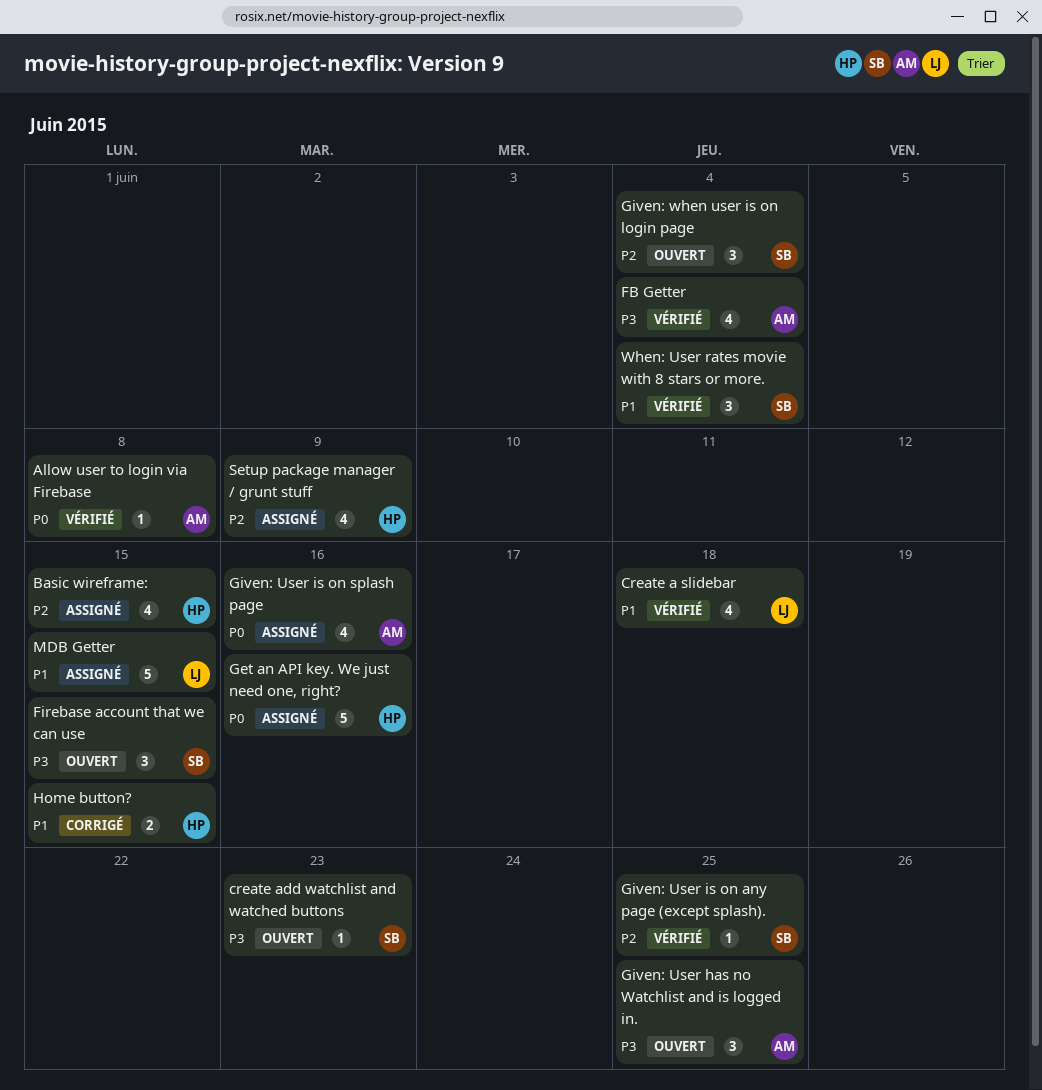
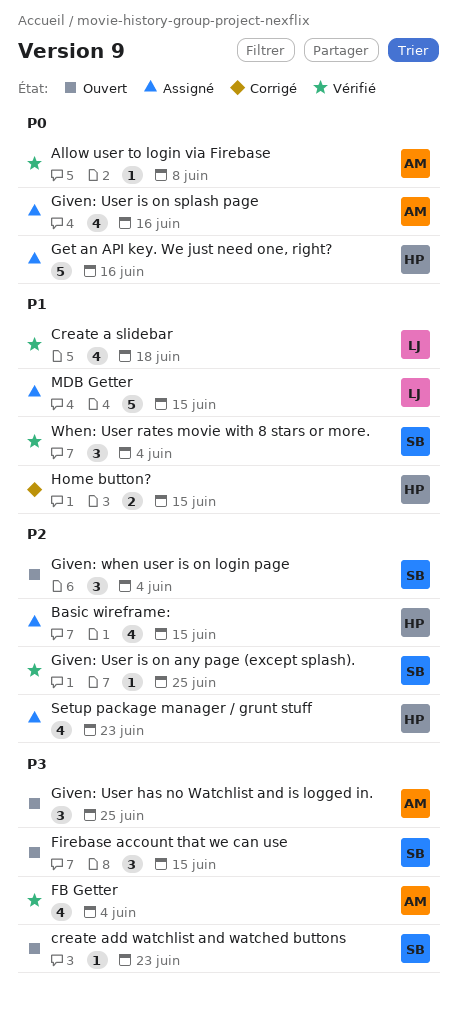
Setup package manager / grunt stuff, due: Jun 9 -> Jun 23

